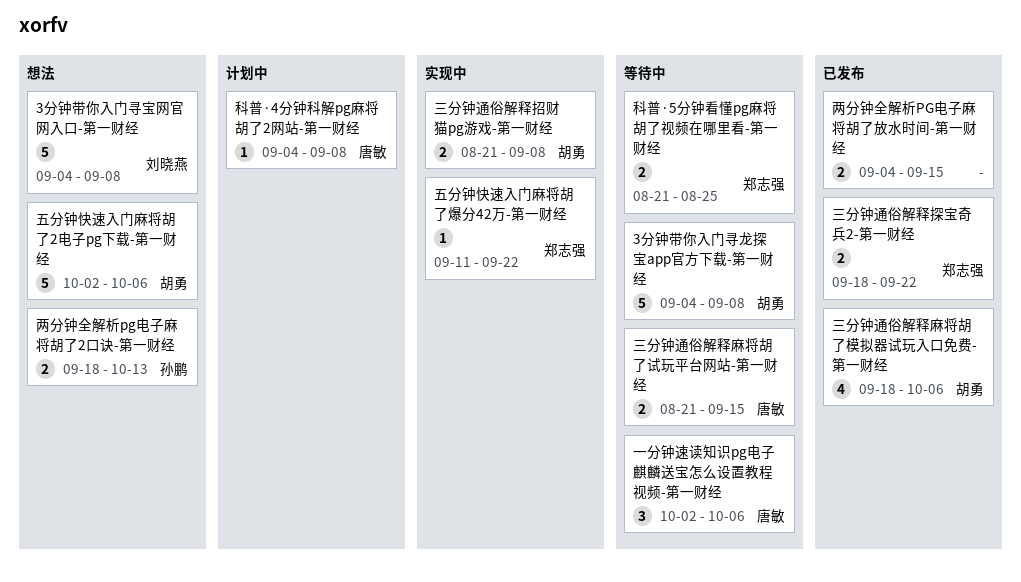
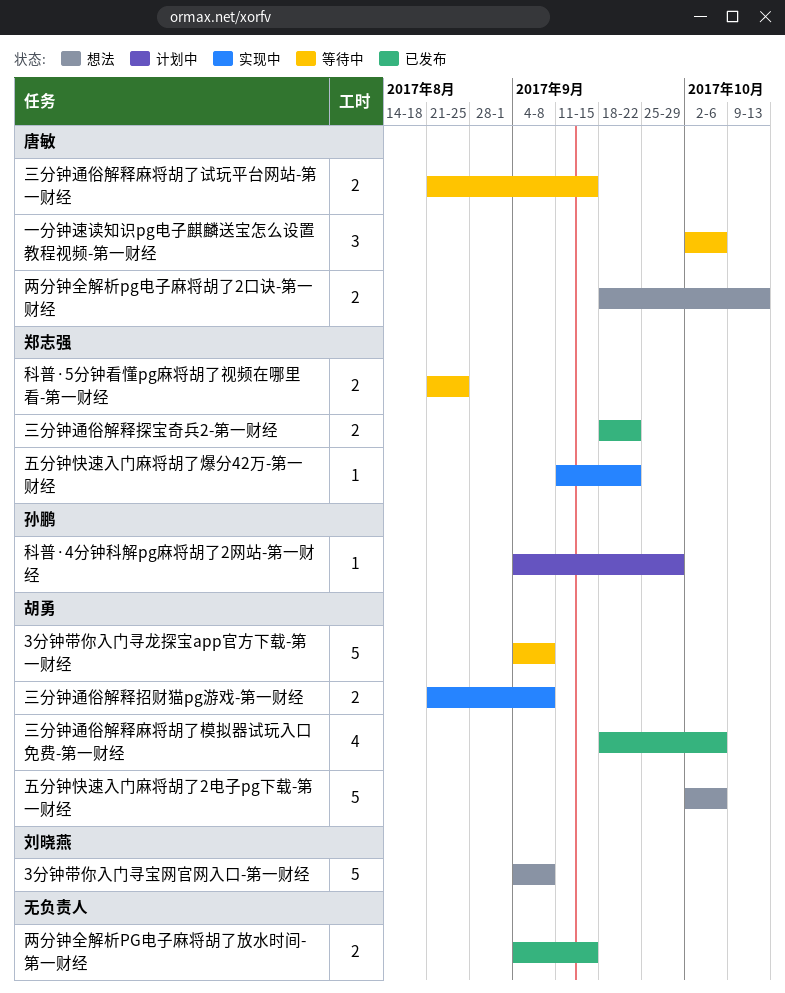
两分钟全解析pg电子麻将胡了2口诀-第一财经, owner: 孙鹏 -> 唐敏
科普·4分钟科解pg麻将胡了2网站-第一财经, owner: 唐敏 -> 孙鹏
科普·4分钟科解pg麻将胡了2网站-第一财经, due: Sep 8 -> Sep 29

